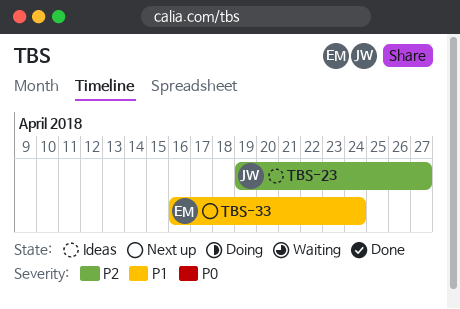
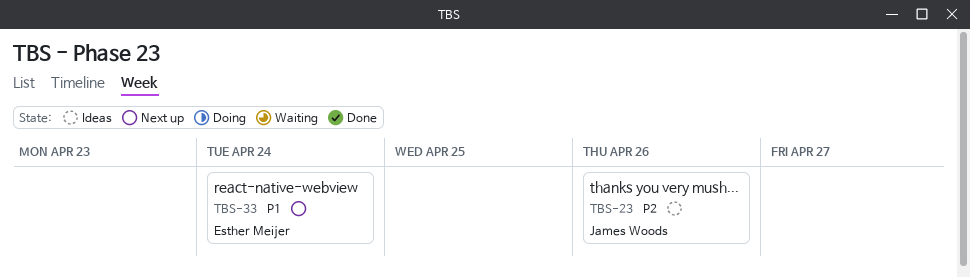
TBS-23, due: Apr 27 -> Apr 26

